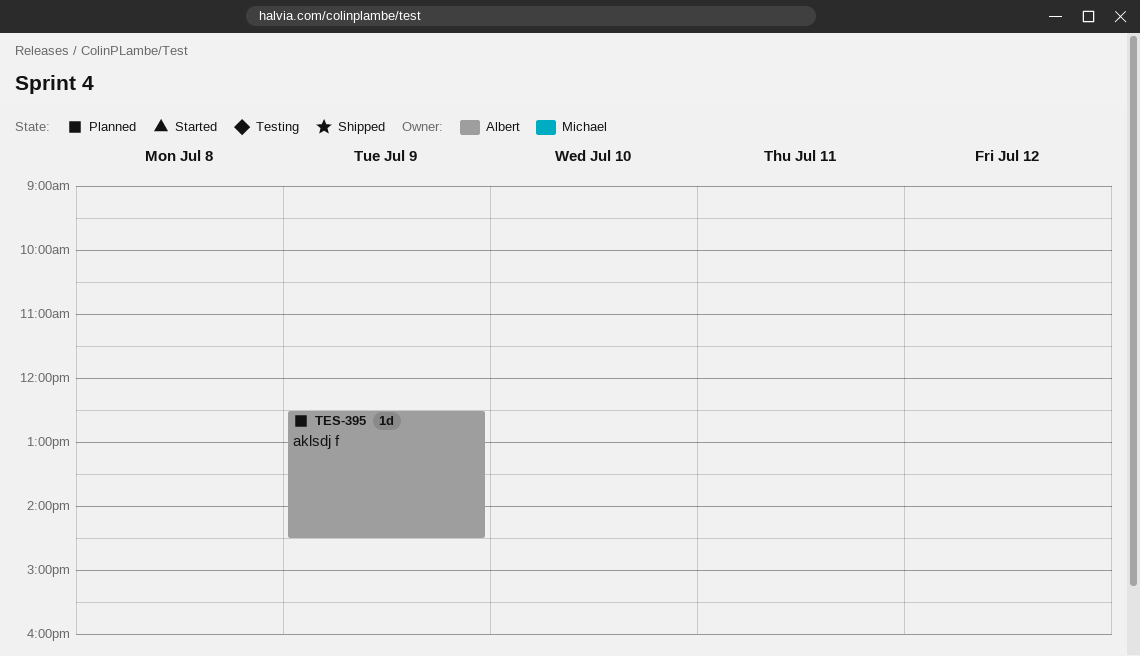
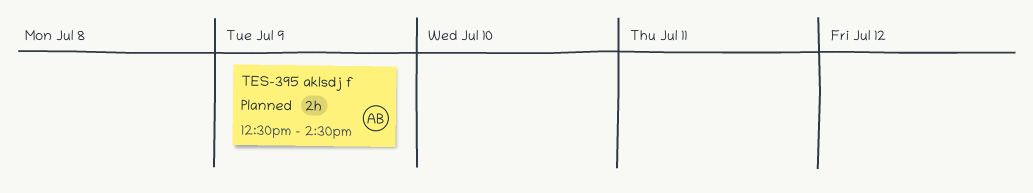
TES-395, estimate: 1d -> 2h

